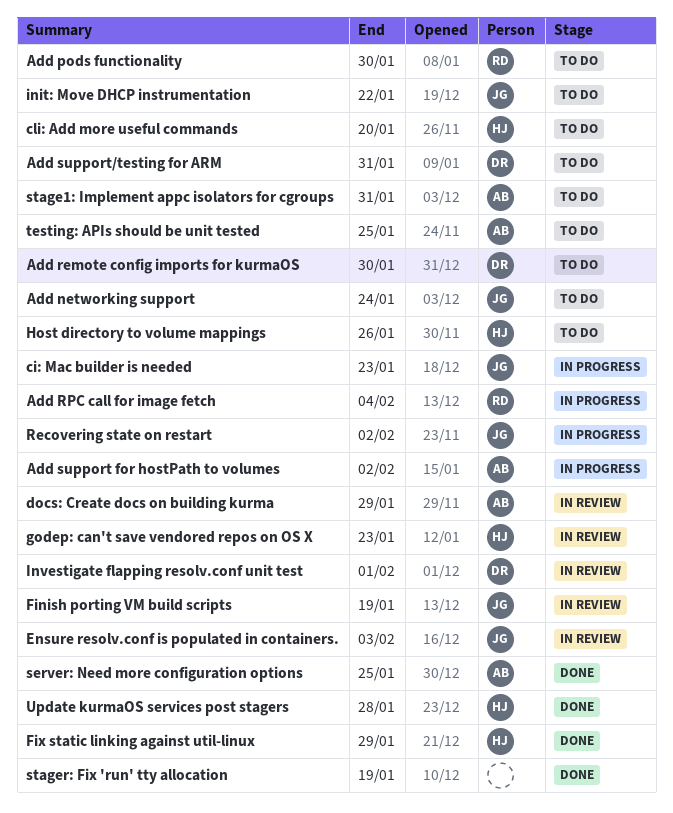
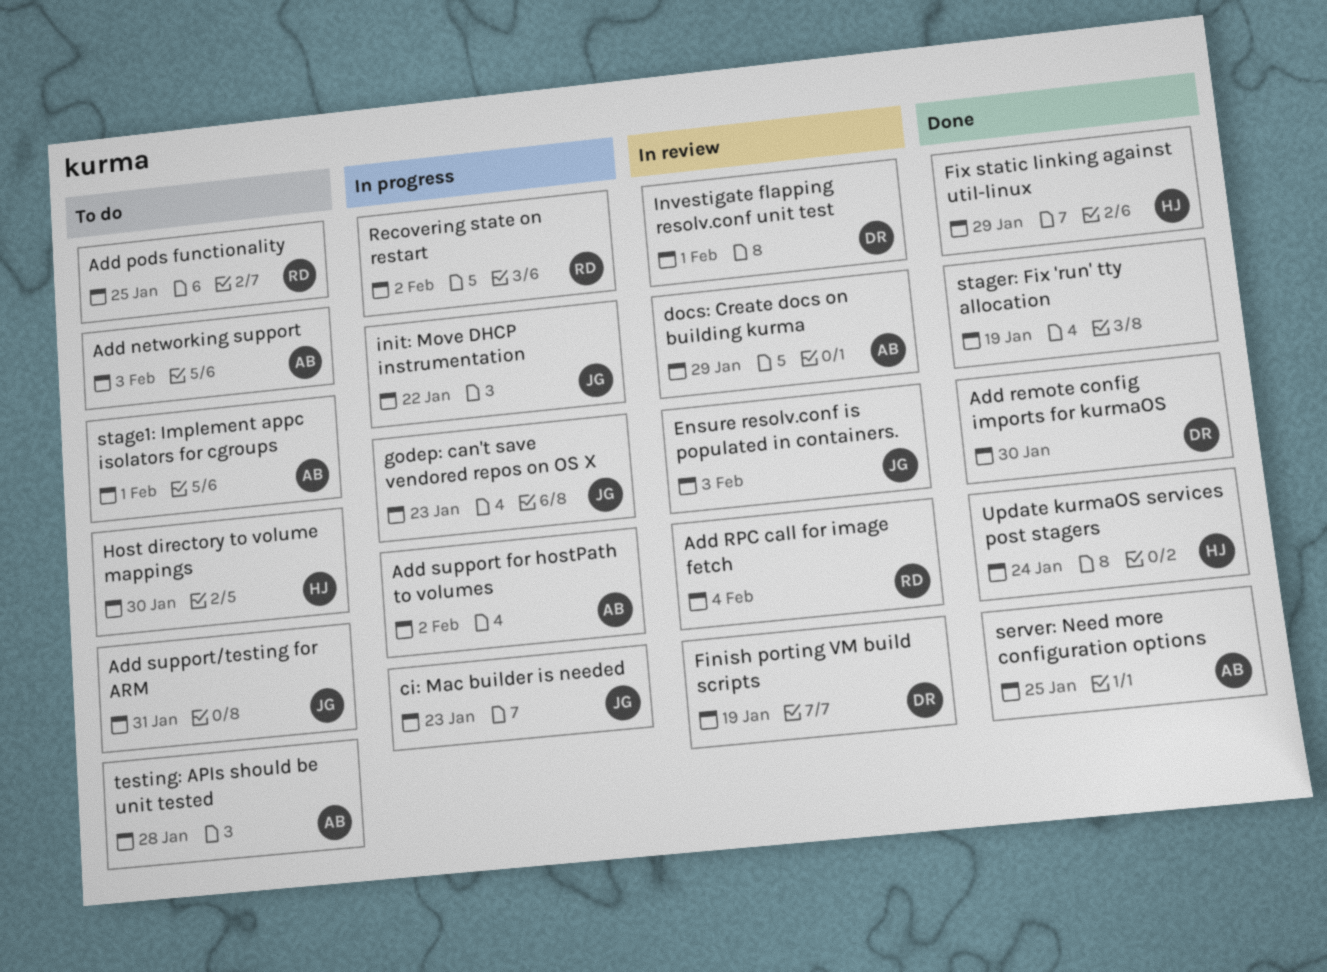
Add networking support, owner: JG -> AB
Add networking support, due: Jan 24 -> Feb 3
Add pods functionality, due: Jan 30 -> Jan 25
Add remote config imports for kurmaOS, status: To do -> Done
Add RPC call for image fetch, status: In progress -> In review
Add support/testing for ARM, owner: DR -> JG
cli: Add more useful commands: present -> none
Finish porting VM build scripts, owner: JG -> DR
godep: can't save vendored repos on OS X, status: In review -> In progress
godep: can't save vendored repos on OS X, owner: HJ -> JG
Host directory to volume mappings, due: Jan 26 -> Jan 30
init: Move DHCP instrumentation, status: To do -> In progress
Recovering state on restart, owner: JG -> RD
stage1: Implement appc isolators for cgroups, due: Jan 31 -> Feb 1
testing: APIs should be unit tested, due: Jan 25 -> Jan 28
Update kurmaOS services post stagers, due: Jan 28 -> Jan 24

